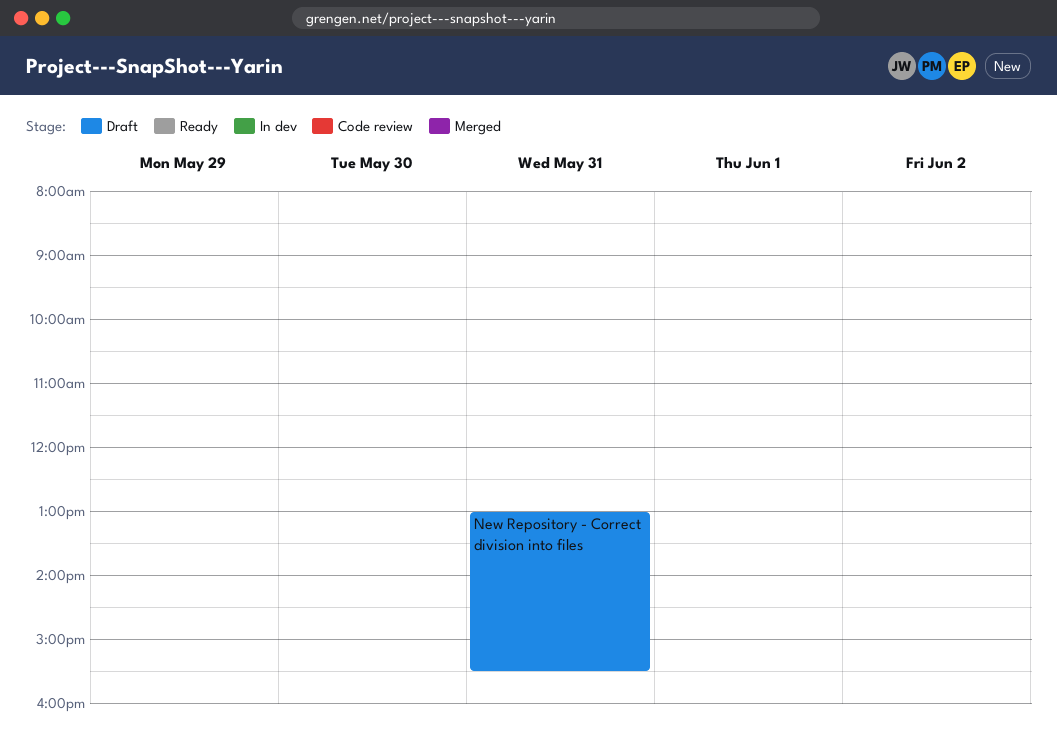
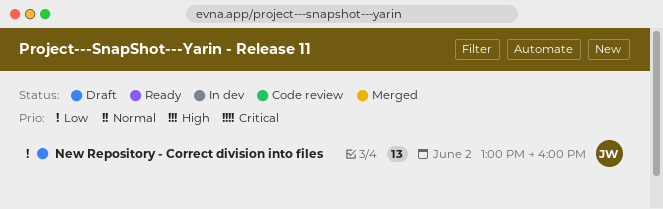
New Repository - Correct division into files, day: May 31 -> Jun 2
New Repository - Correct division into files, ends: 15:30 -> 16:00

